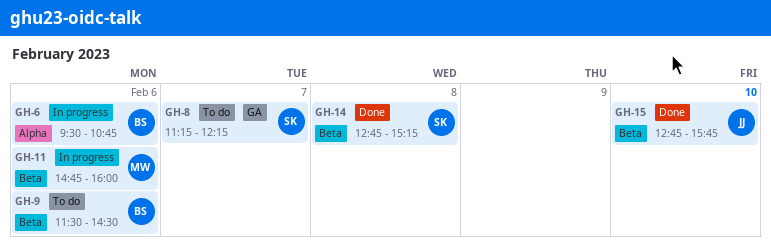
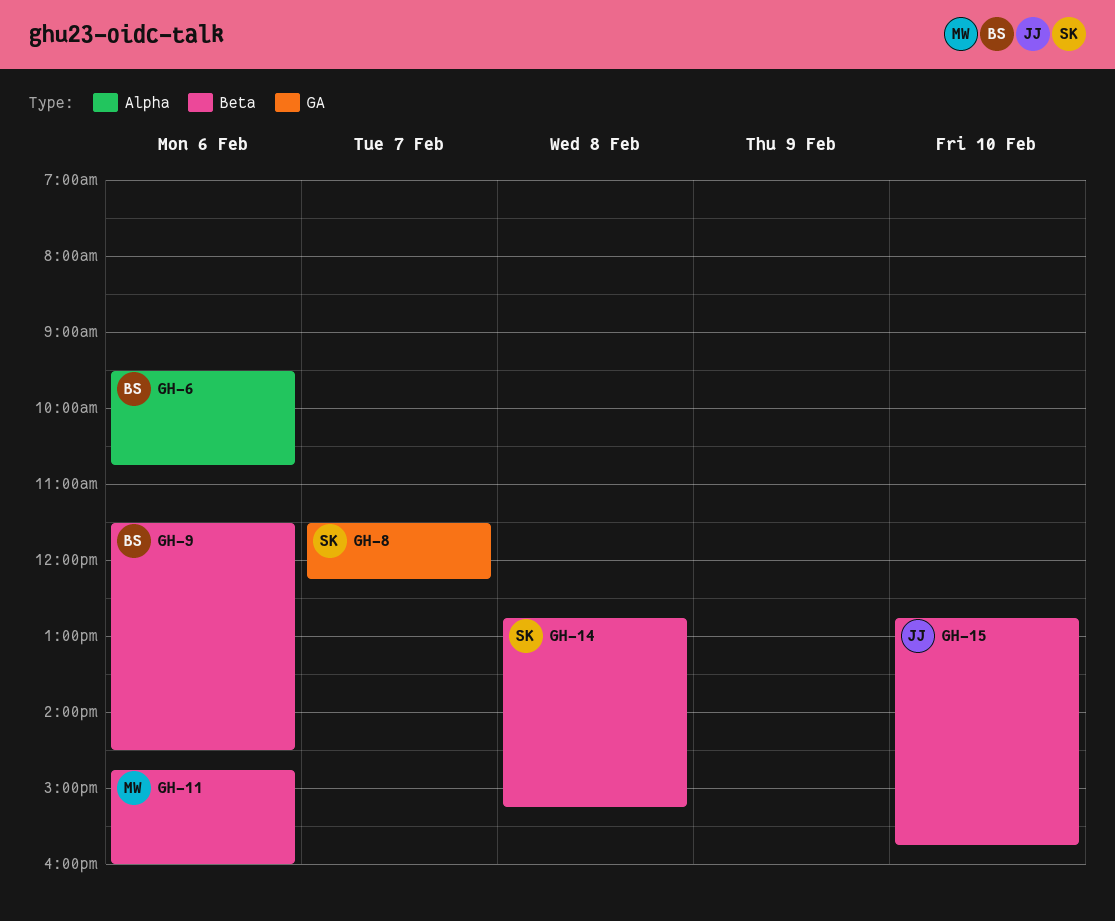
GH-8, begins: 11:15 -> 11:30

